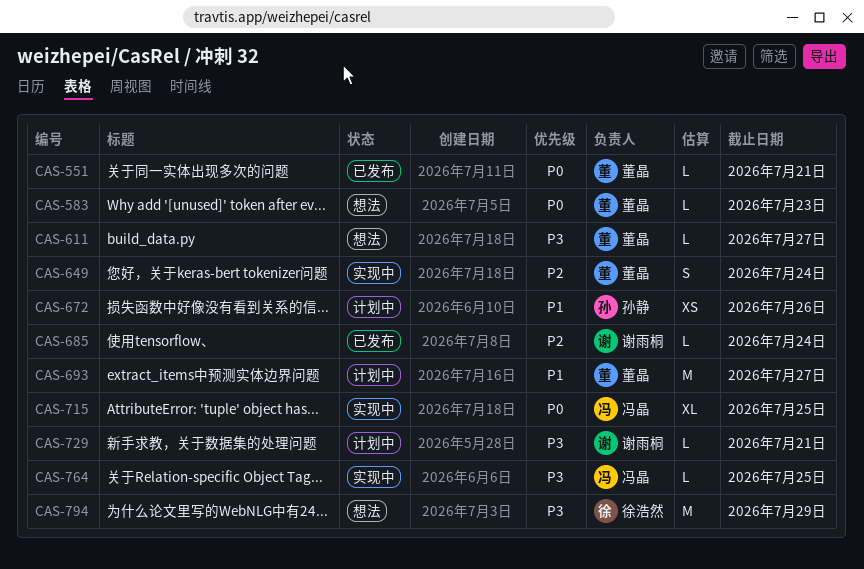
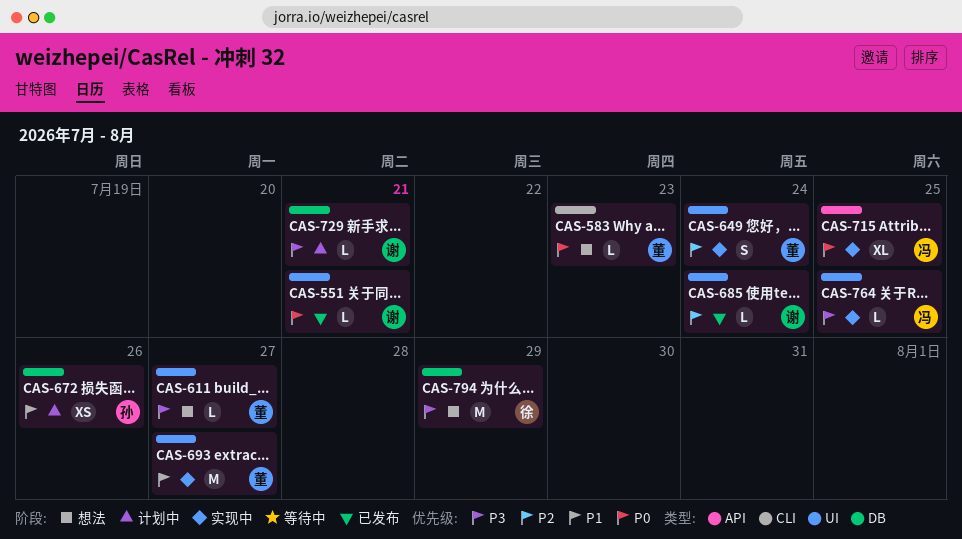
CAS-551, owner: 董晶 -> 谢雨桐
CAS-693, status: 计划中 -> 实现中

